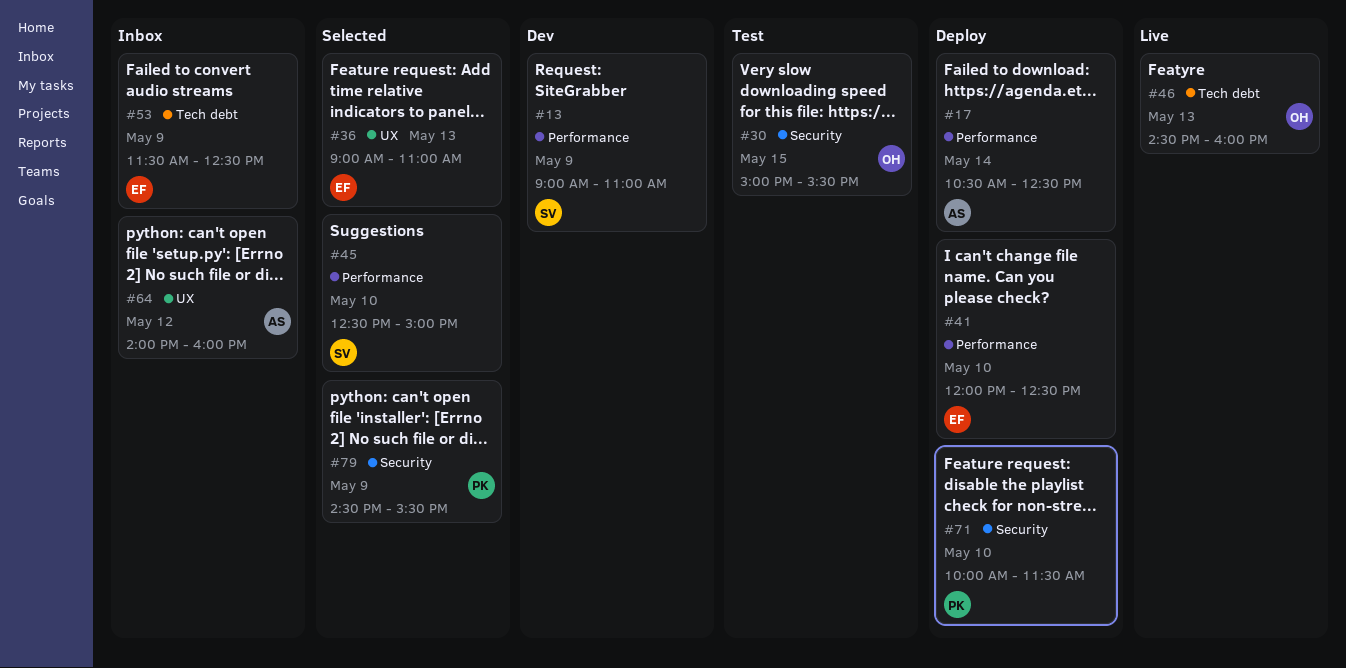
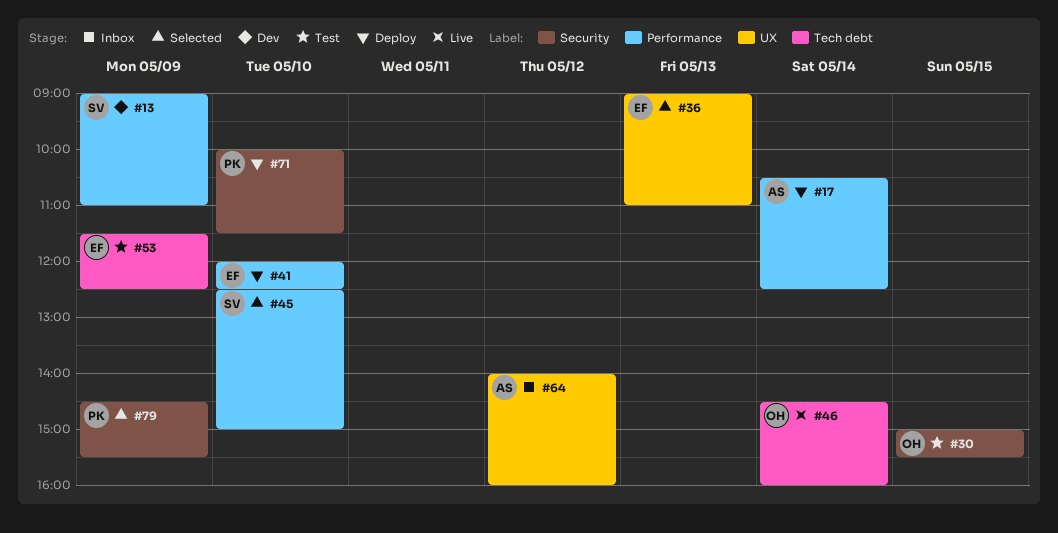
#46, day: May 13 -> May 14
#53, status: Inbox -> Test

